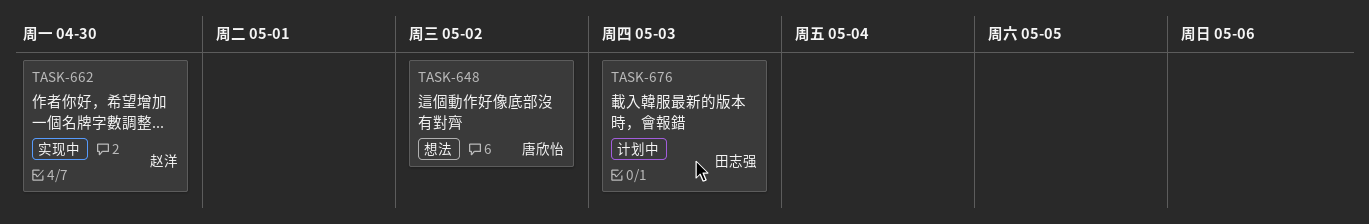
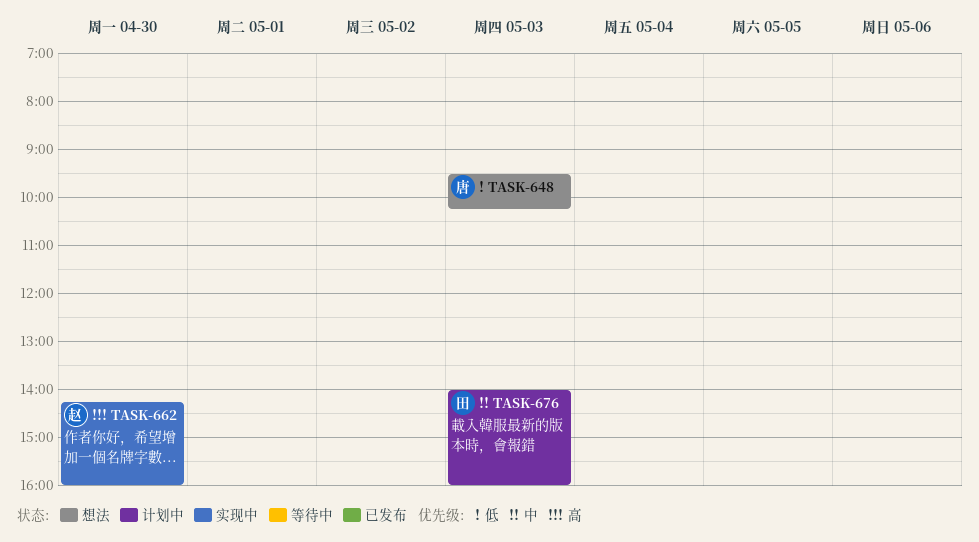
TASK-648, day: May 2 -> May 3

